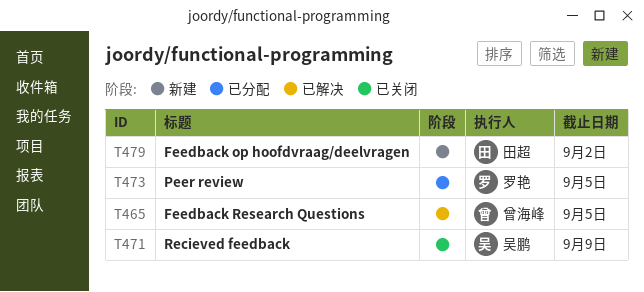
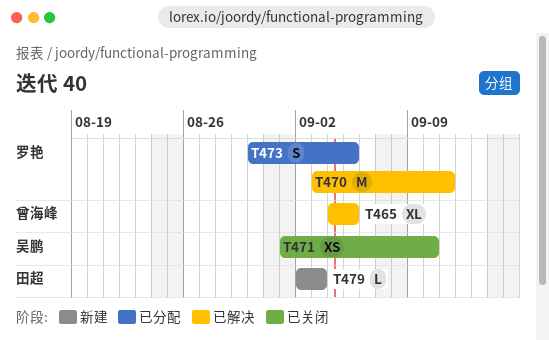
T470: none -> present
T471, due: Sep 9 -> Sep 10
T479, due: Sep 2 -> Sep 3

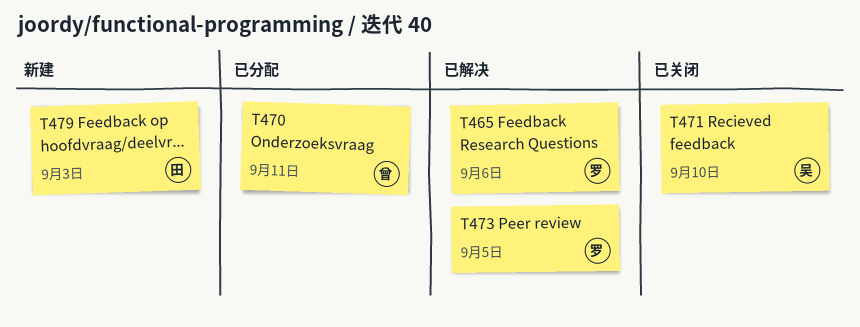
T465, owner: 曾海峰 -> 罗艳
T465, due: Sep 5 -> Sep 6
T470, status: 已解决 -> 已分配
T470, owner: 罗艳 -> 曾海峰
T473, status: 已分配 -> 已解决

